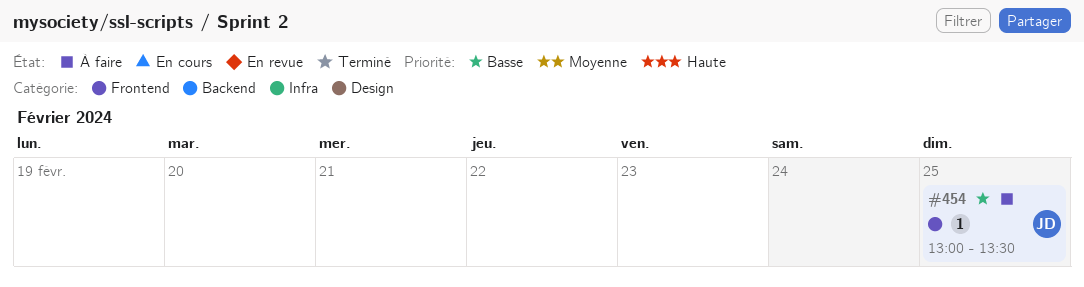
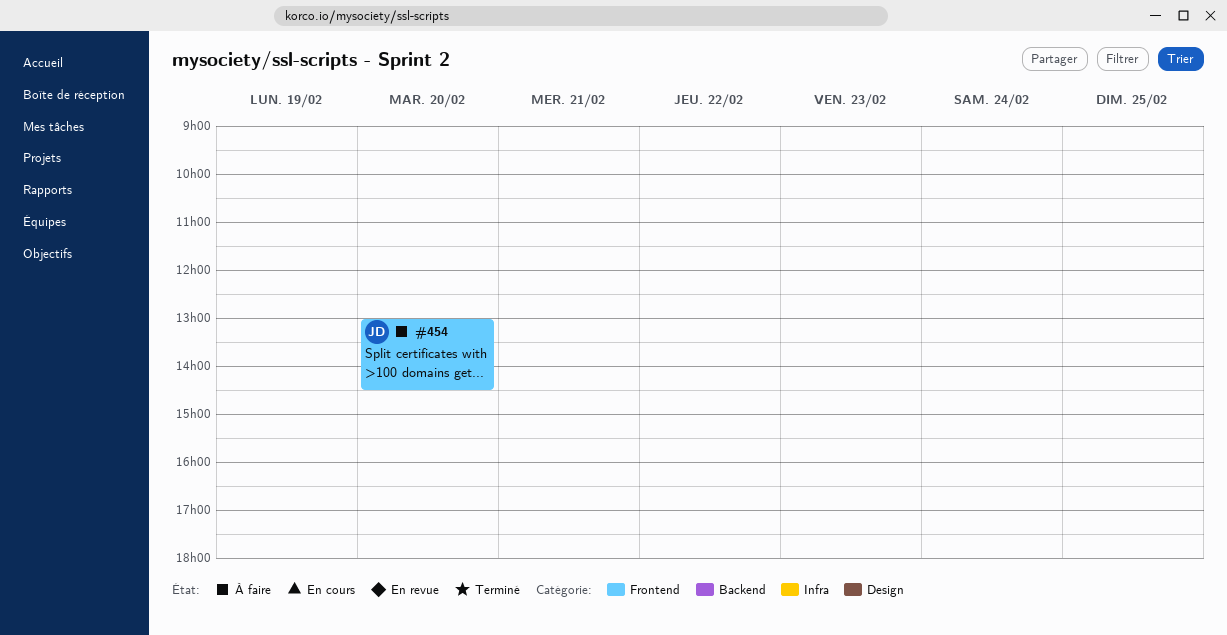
#454, day: Feb 25 -> Feb 20
#454, ends: 13:30 -> 14:30

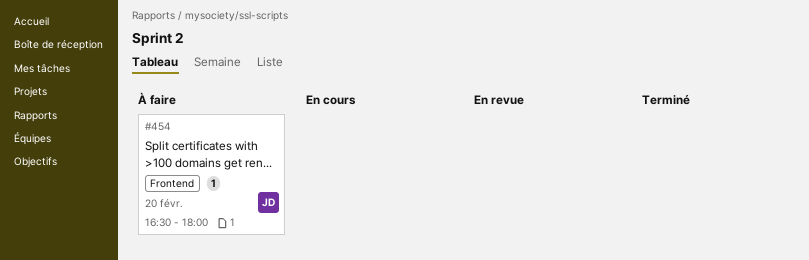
#454, begins: 13:00 -> 16:30
#454, ends: 14:30 -> 18:00

